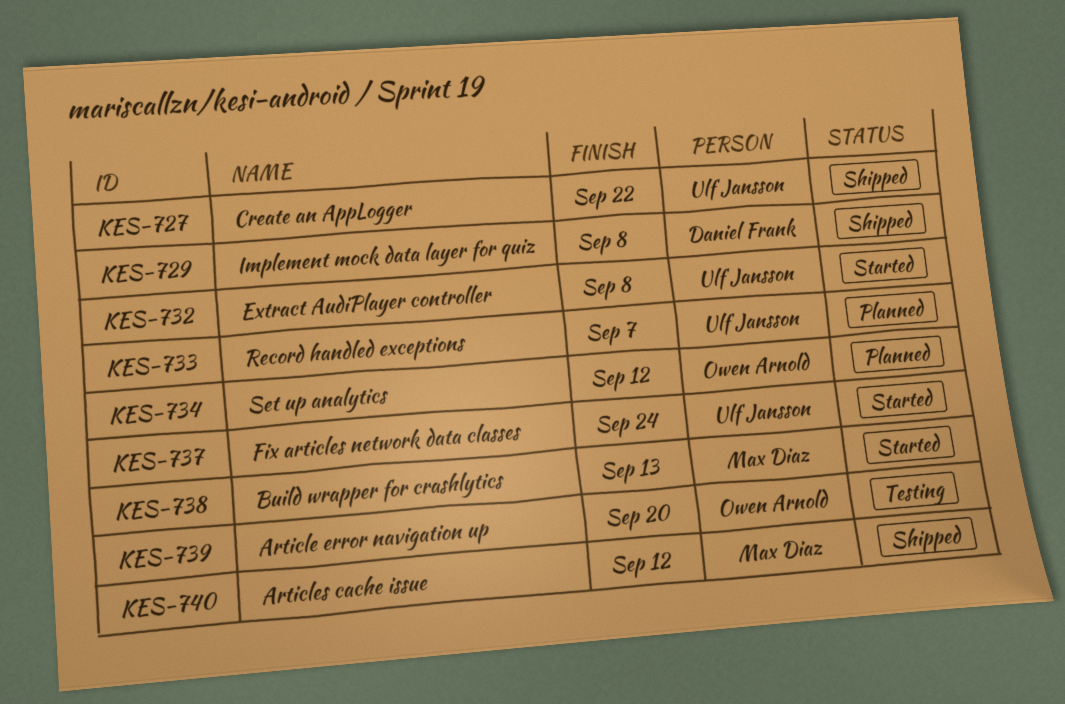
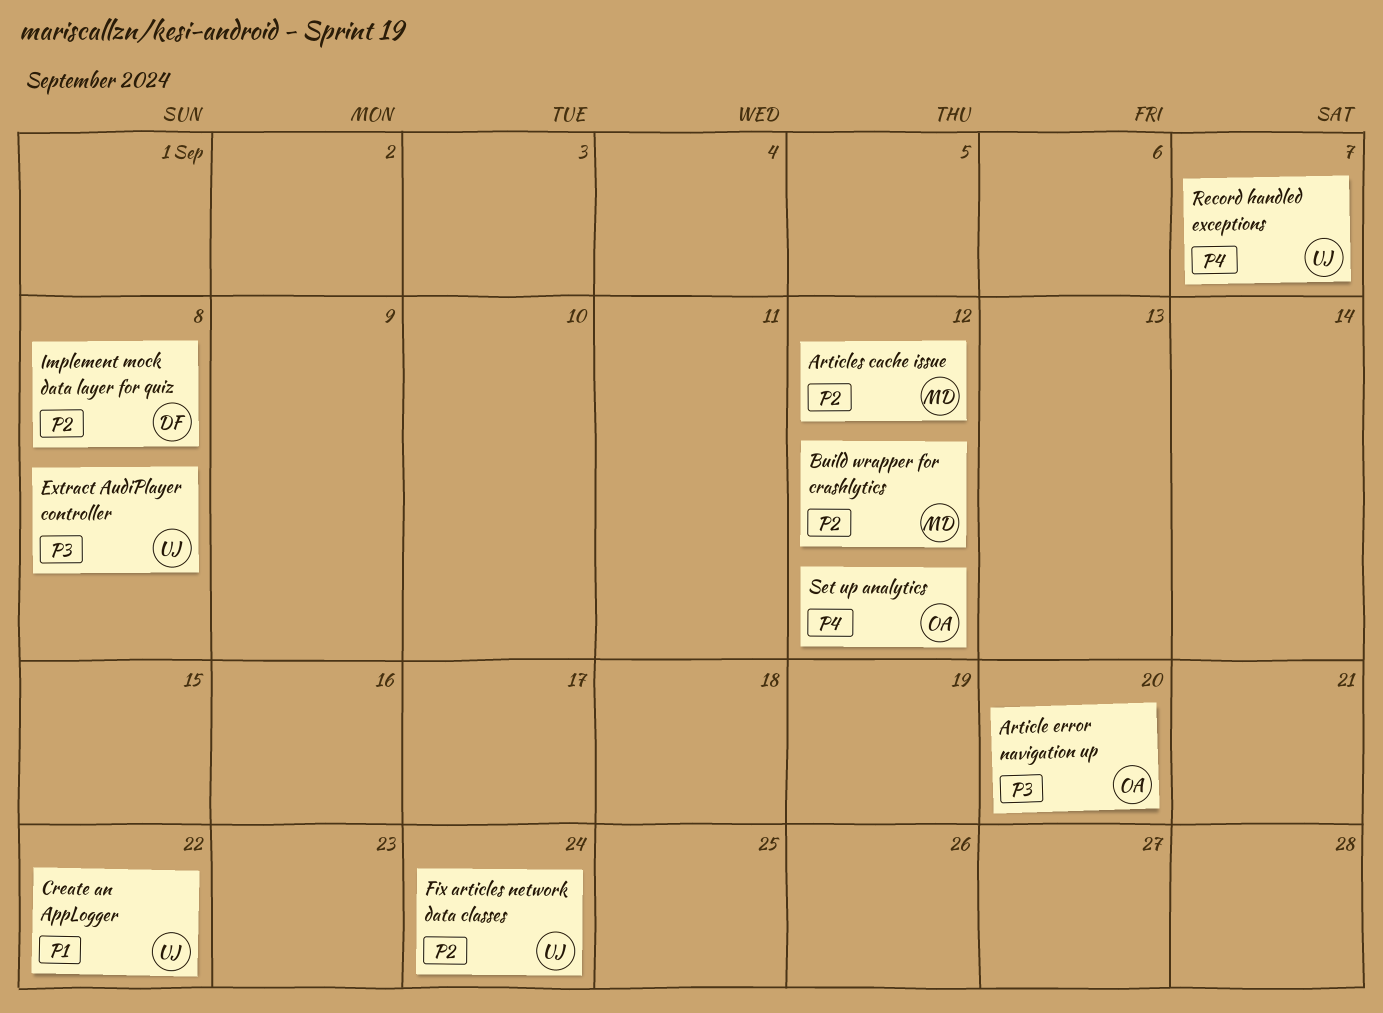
Build wrapper for crashlytics, due: Sep 13 -> Sep 12

